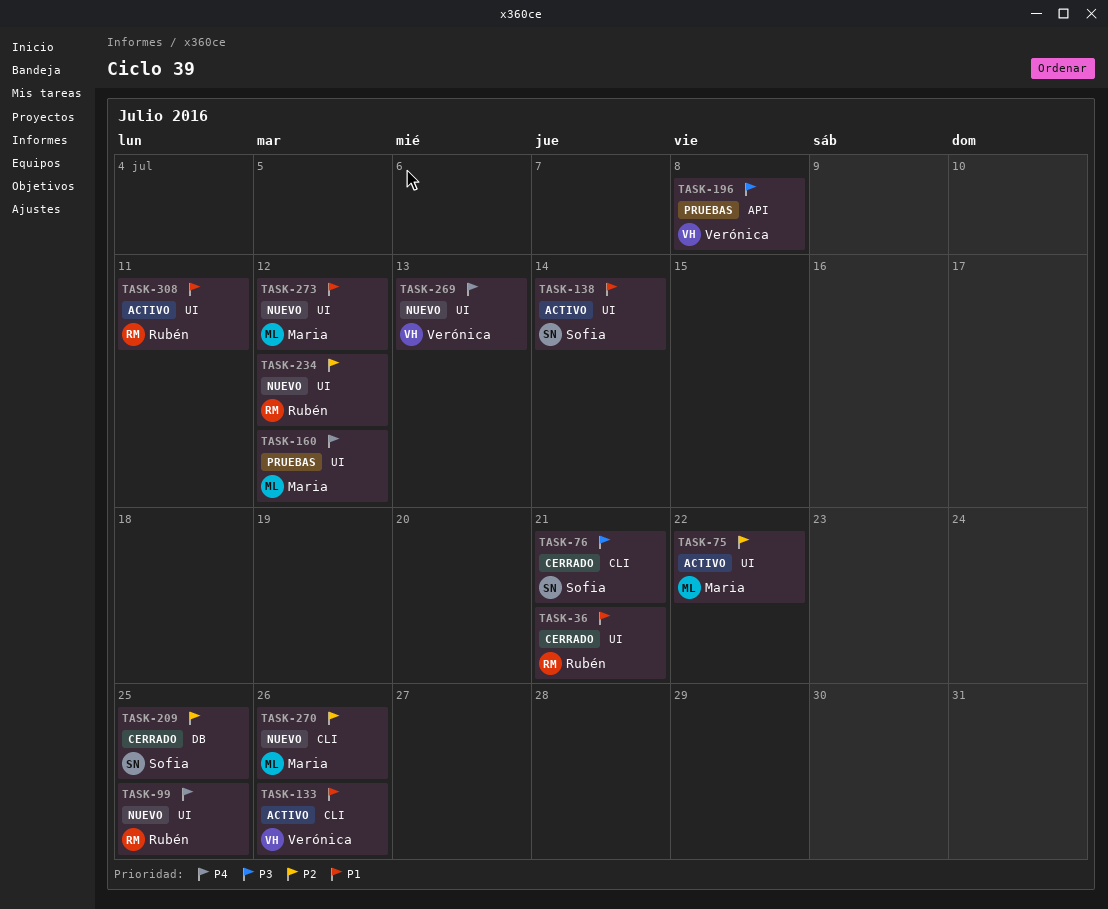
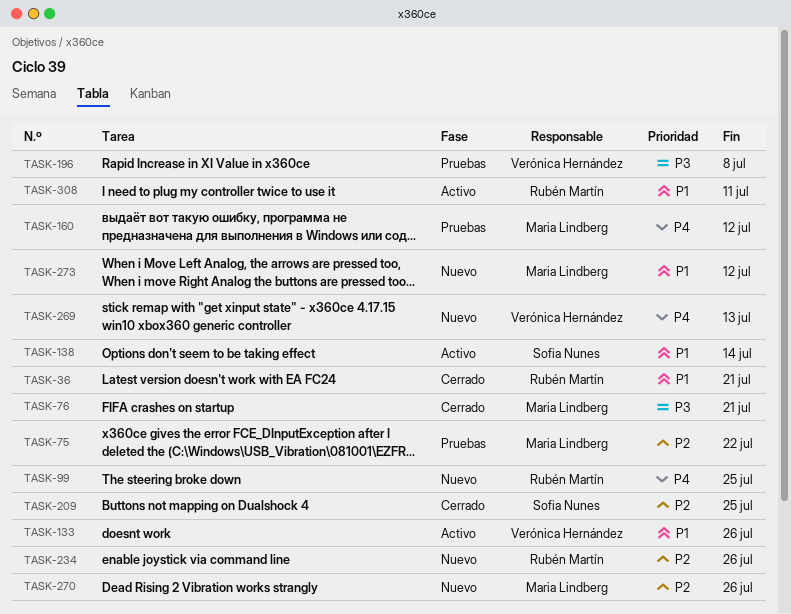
TASK-75, status: Activo -> Pruebas
TASK-76, owner: Sofia Nunes -> Maria Lindberg
TASK-234, due: Jul 12 -> Jul 26

